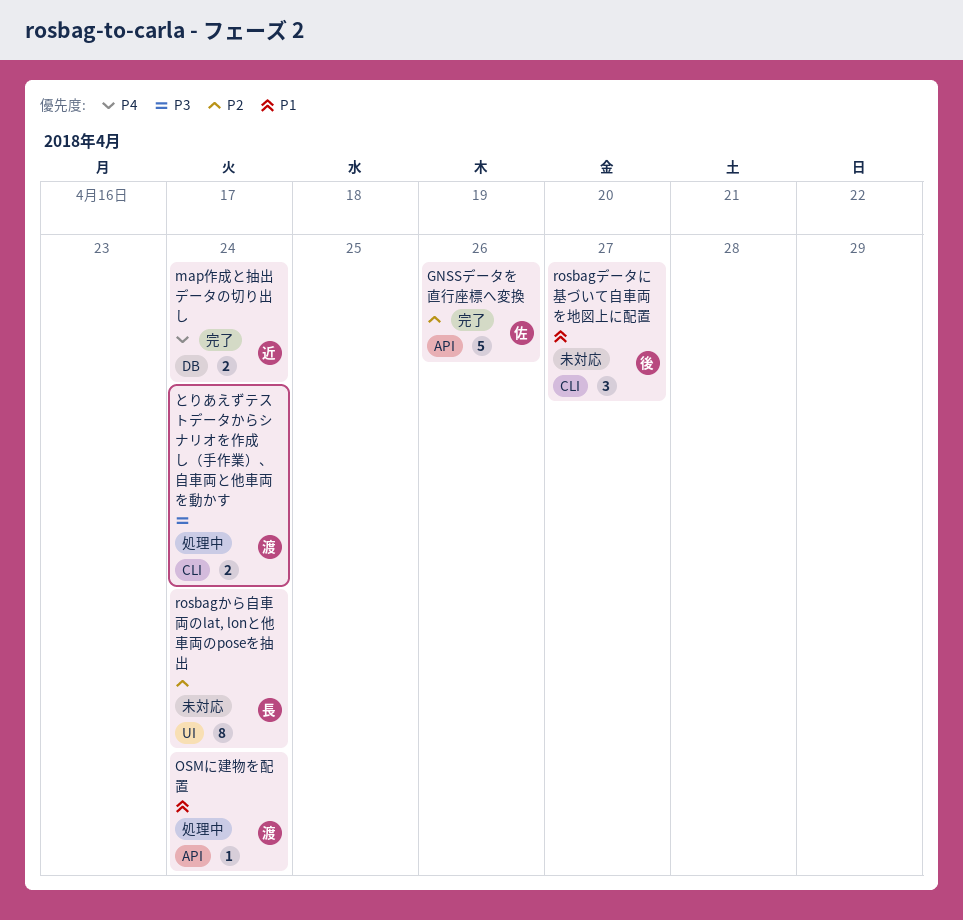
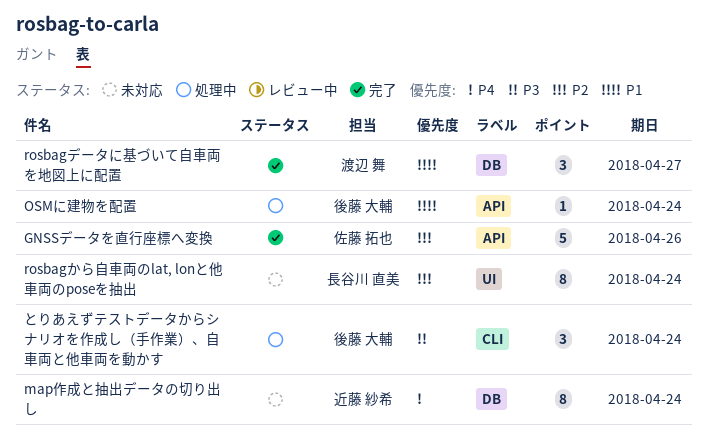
map作成と抽出データの切り出し, status: 完了 -> 未対応
map作成と抽出データの切り出し, estimate: 2 -> 8
OSMに建物を配置, owner: 渡辺 舞 -> 後藤 大輔
rosbagデータに基づいて自車両を地図上に配置, status: 未対応 -> 完了
rosbagデータに基づいて自車両を地図上に配置, owner: 後藤 大輔 -> 渡辺 舞
rosbagデータに基づいて自車両を地図上に配置, label: CLI -> DB
とりあえずテストデータからシナリオを作成し（手作業）、自車両と他車両を動かす, owner: 渡辺 舞 -> 後藤 大輔
とりあえずテストデータからシナリオを作成し（手作業）、自車両と他車両を動かす, estimate: 2 -> 3

